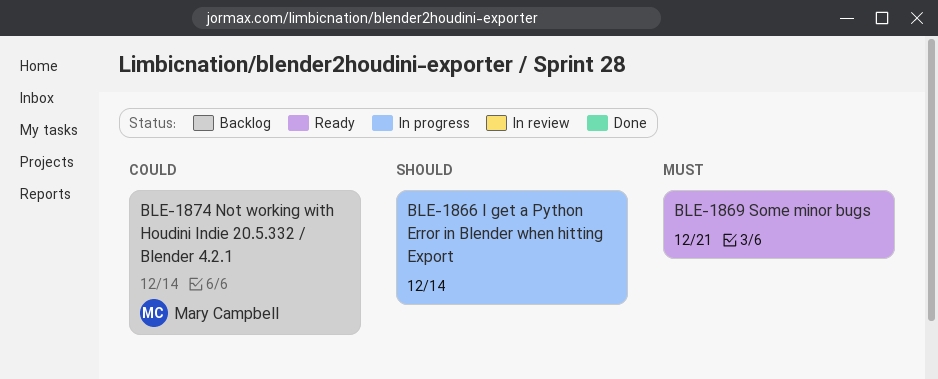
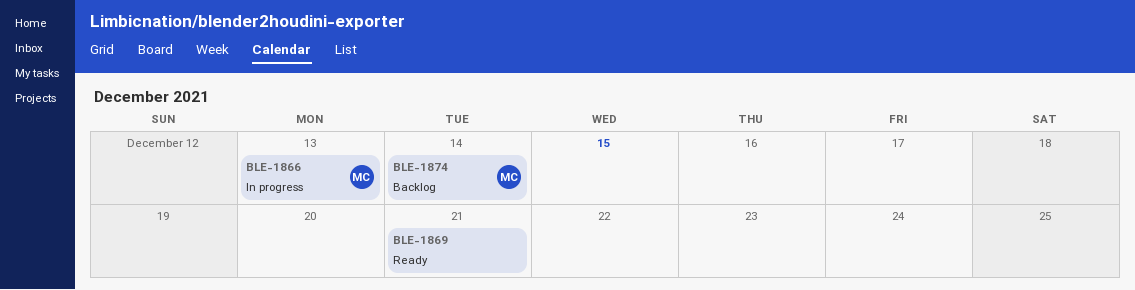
BLE-1866, owner: none -> Mary Campbell
BLE-1866, due: Dec 14 -> Dec 13

